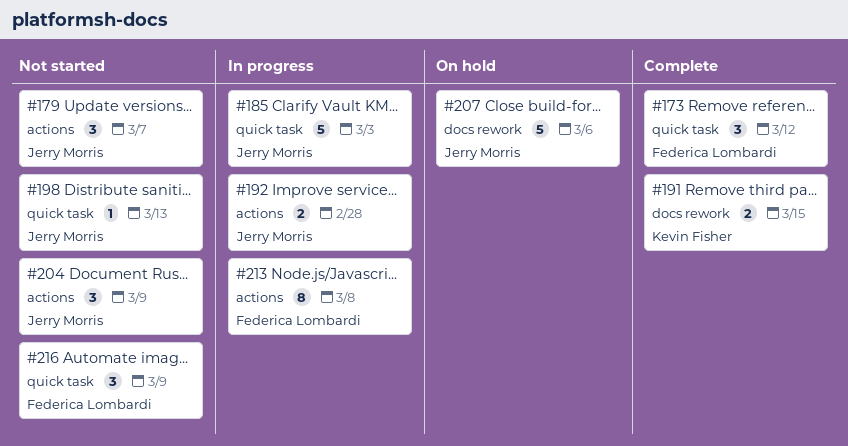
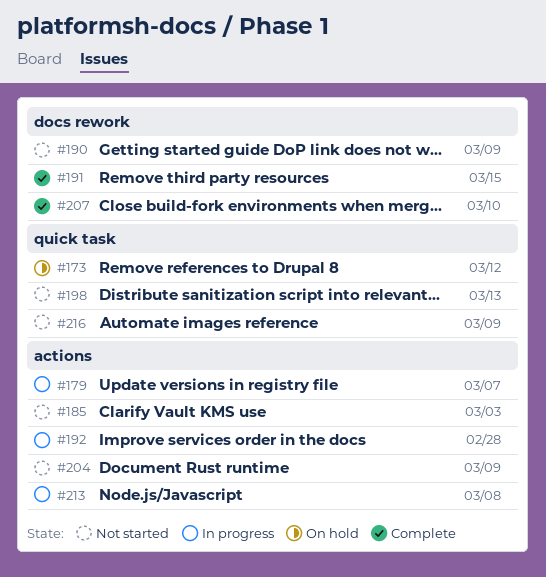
#173, status: Complete -> On hold
#179, status: Not started -> In progress
#185, status: In progress -> Not started
#185, label: quick task -> actions
#190: none -> present
#207, status: On hold -> Complete
#207, due: Mar 6 -> Mar 10

